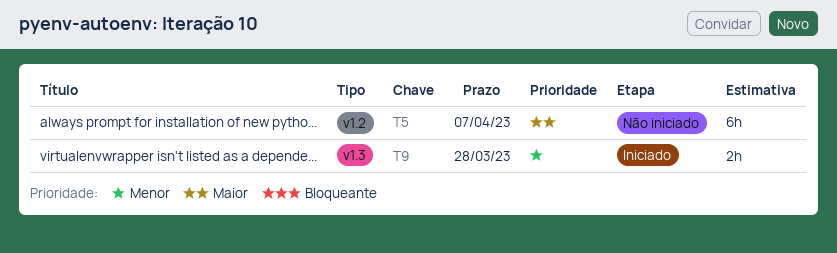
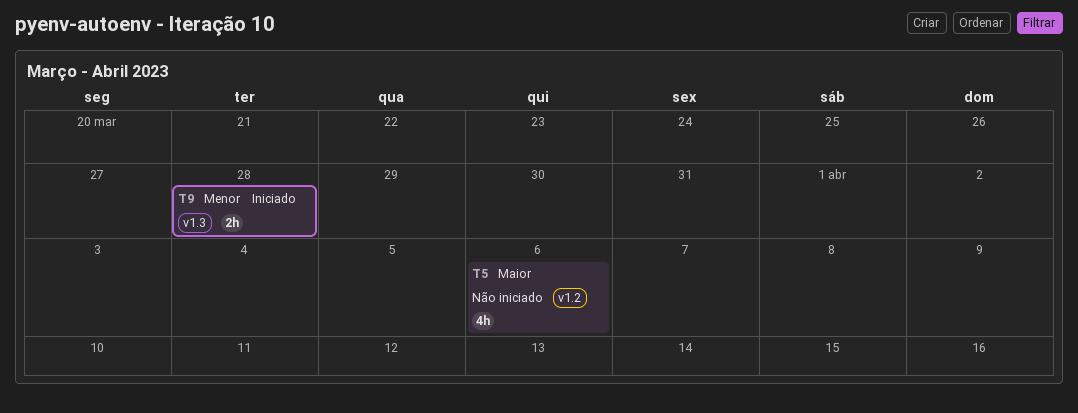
T5, estimate: 6h -> 4h
T5, due: Apr 7 -> Apr 6

